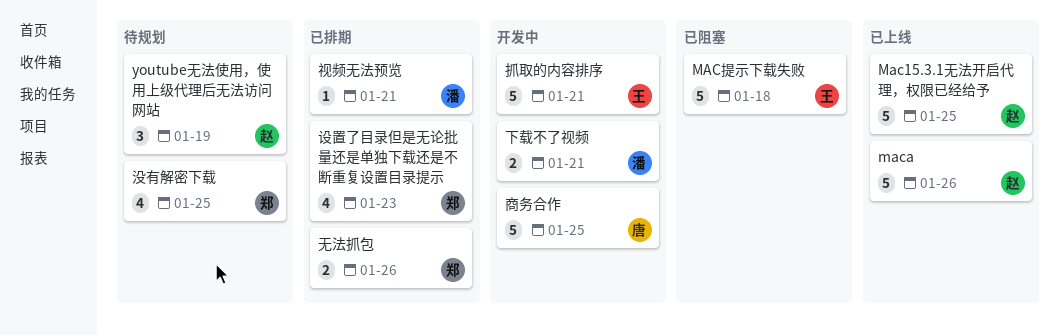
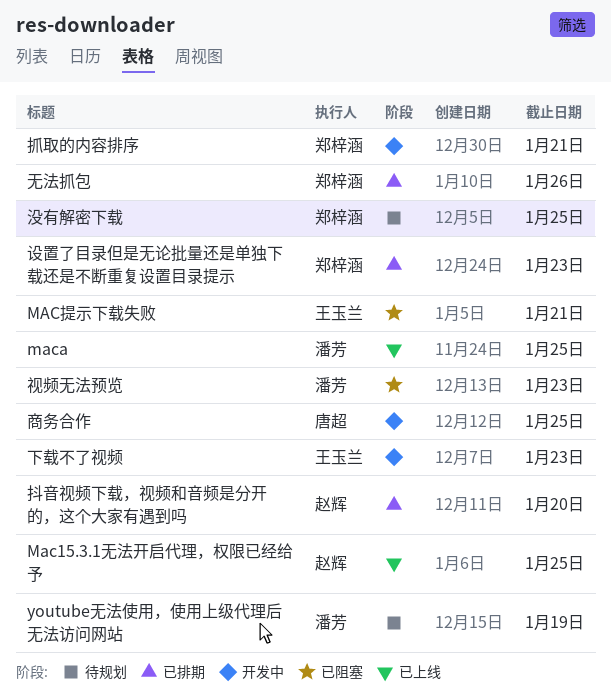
maca, owner: 赵辉 -> 潘芳
maca, due: Jan 26 -> Jan 25
MAC提示下载失败, due: Jan 18 -> Jan 21
youtube无法使用，使用上级代理后无法访问网站, owner: 赵辉 -> 潘芳
下载不了视频, owner: 潘芳 -> 王玉兰
下载不了视频, due: Jan 21 -> Jan 23
抓取的内容排序, owner: 王玉兰 -> 郑梓涵
抖音视频下载，视频和音频是分开的，这个大家有遇到吗: none -> present
视频无法预览, status: 已排期 -> 已阻塞
视频无法预览, due: Jan 21 -> Jan 23

